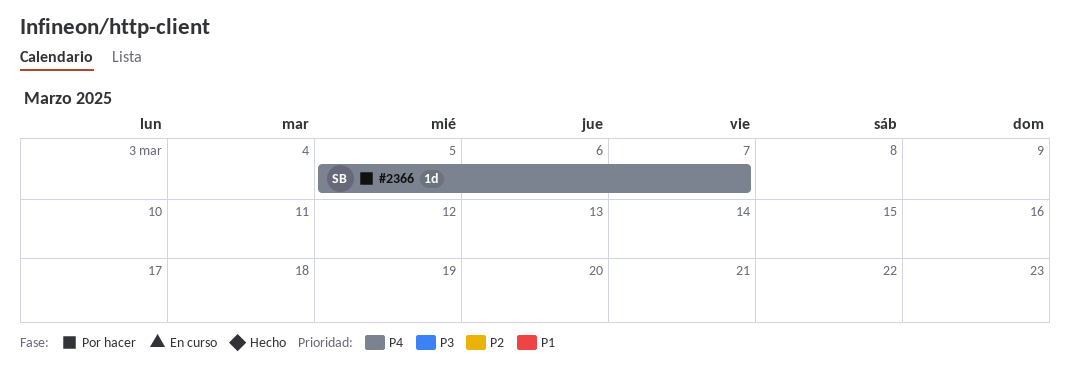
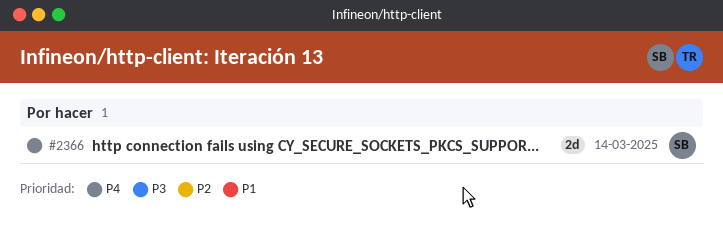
#2366, estimate: 1d -> 2d
#2366, due: Mar 7 -> Mar 14

